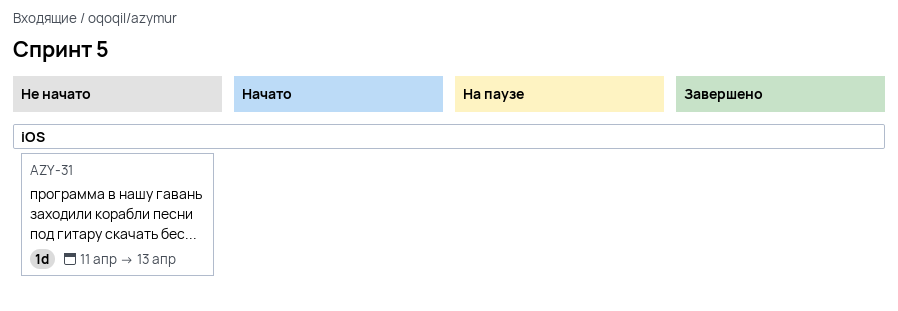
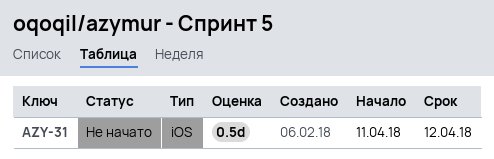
AZY-31, estimate: 1d -> 0.5d
AZY-31, due: Apr 13 -> Apr 12

